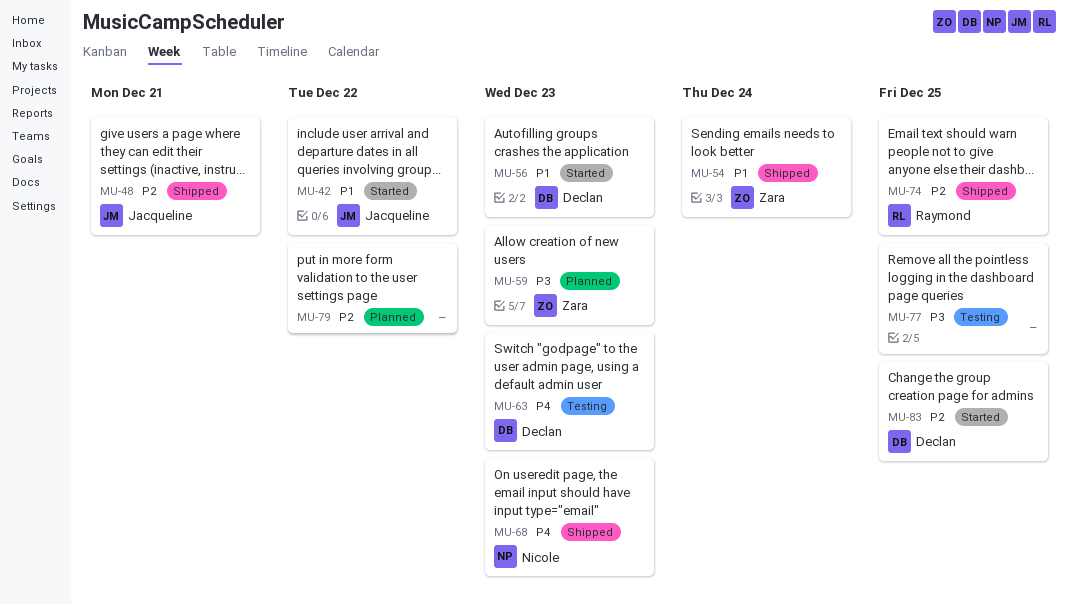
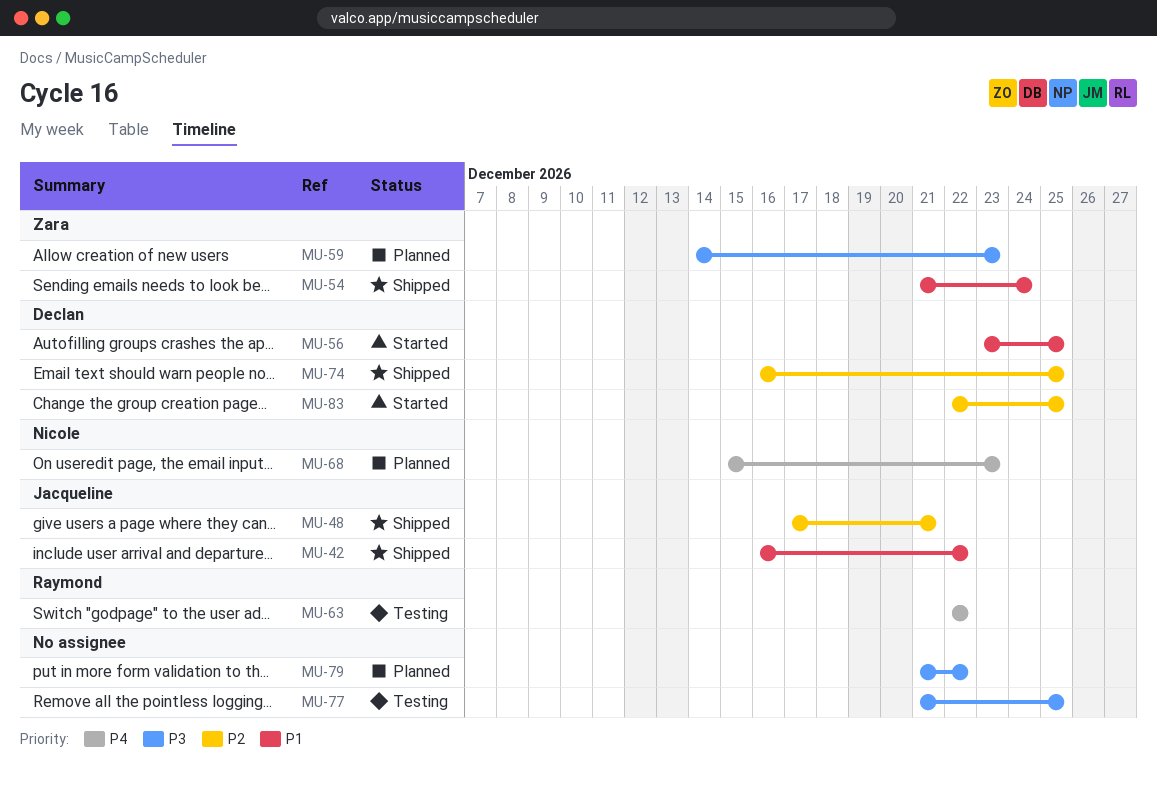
MU-42, status: Started -> Shipped
MU-56, due: Dec 23 -> Dec 25
MU-63, owner: Declan -> Raymond
MU-63, due: Dec 23 -> Dec 22
MU-68, status: Shipped -> Planned
MU-74, owner: Raymond -> Declan
MU-79, priority: P2 -> P3

